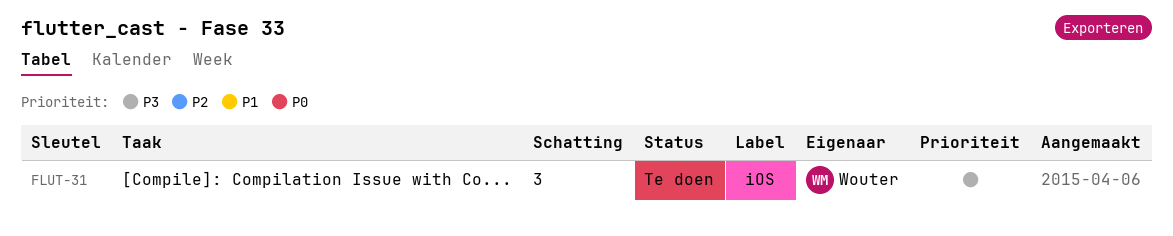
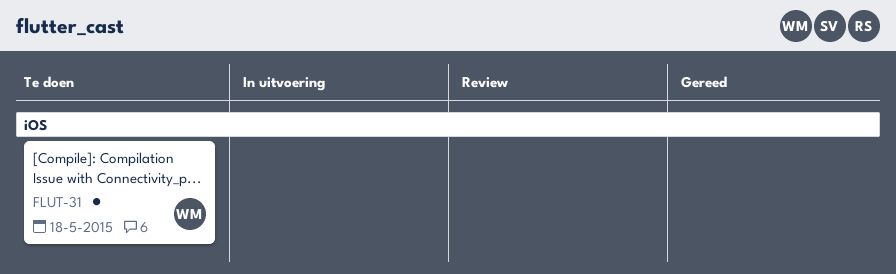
FLUT-31, estimate: 3 -> 1

